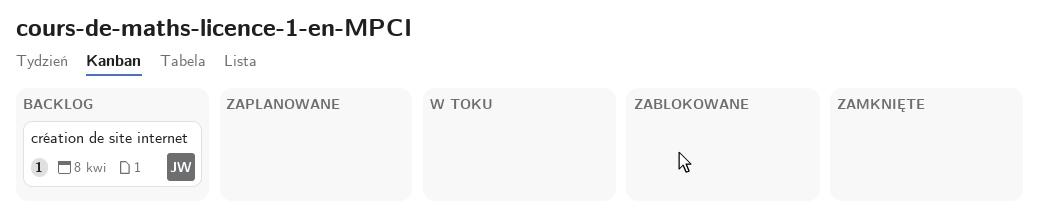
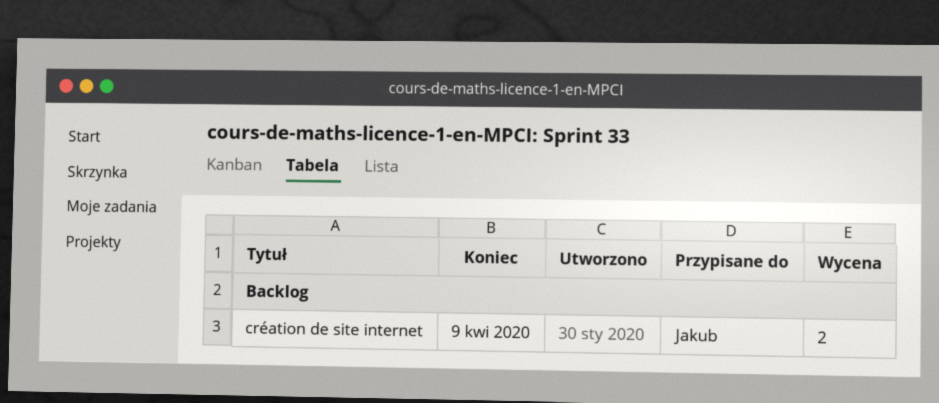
création de site internet, estimate: 1 -> 2
création de site internet, due: Apr 8 -> Apr 9

